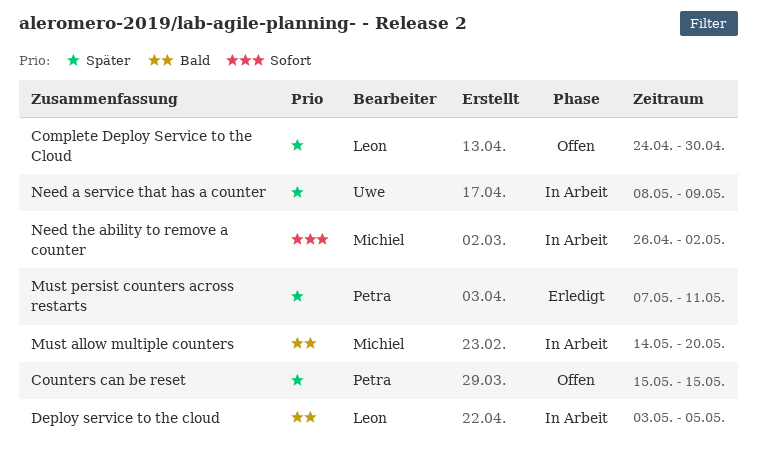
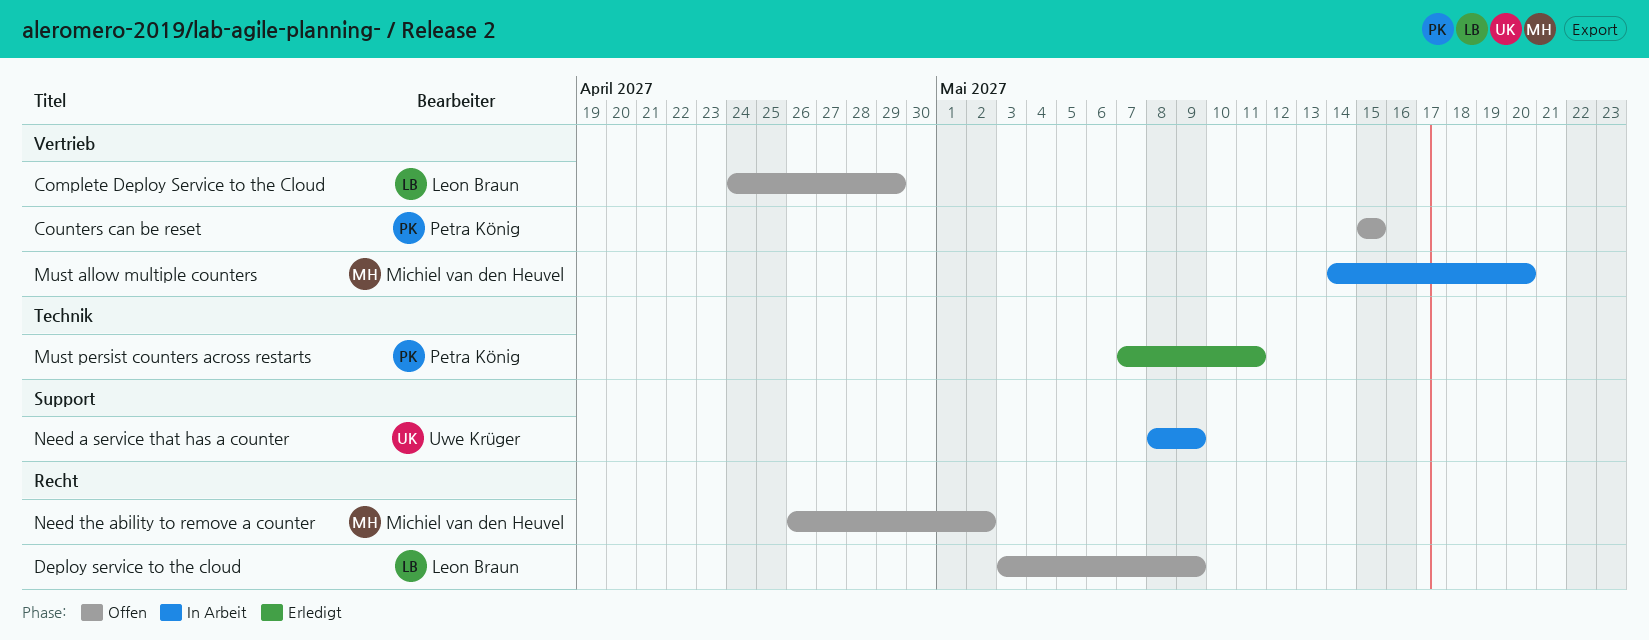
Complete Deploy Service to the Cloud, due: Apr 30 -> Apr 29
Deploy service to the cloud, status: In Arbeit -> Offen
Deploy service to the cloud, due: May 5 -> May 9
Need the ability to remove a counter, status: In Arbeit -> Offen

